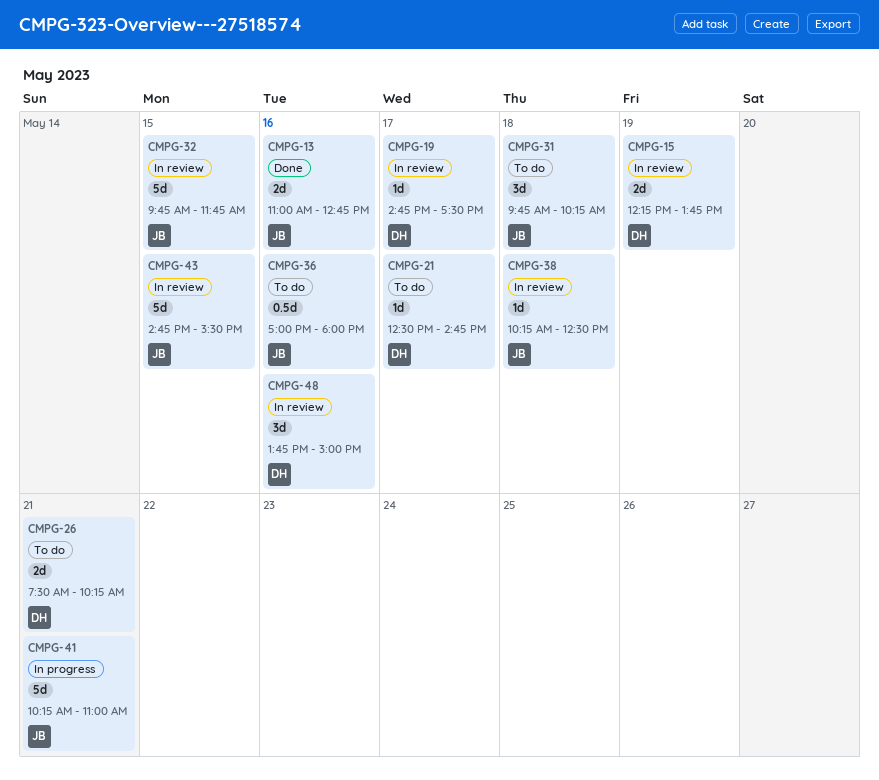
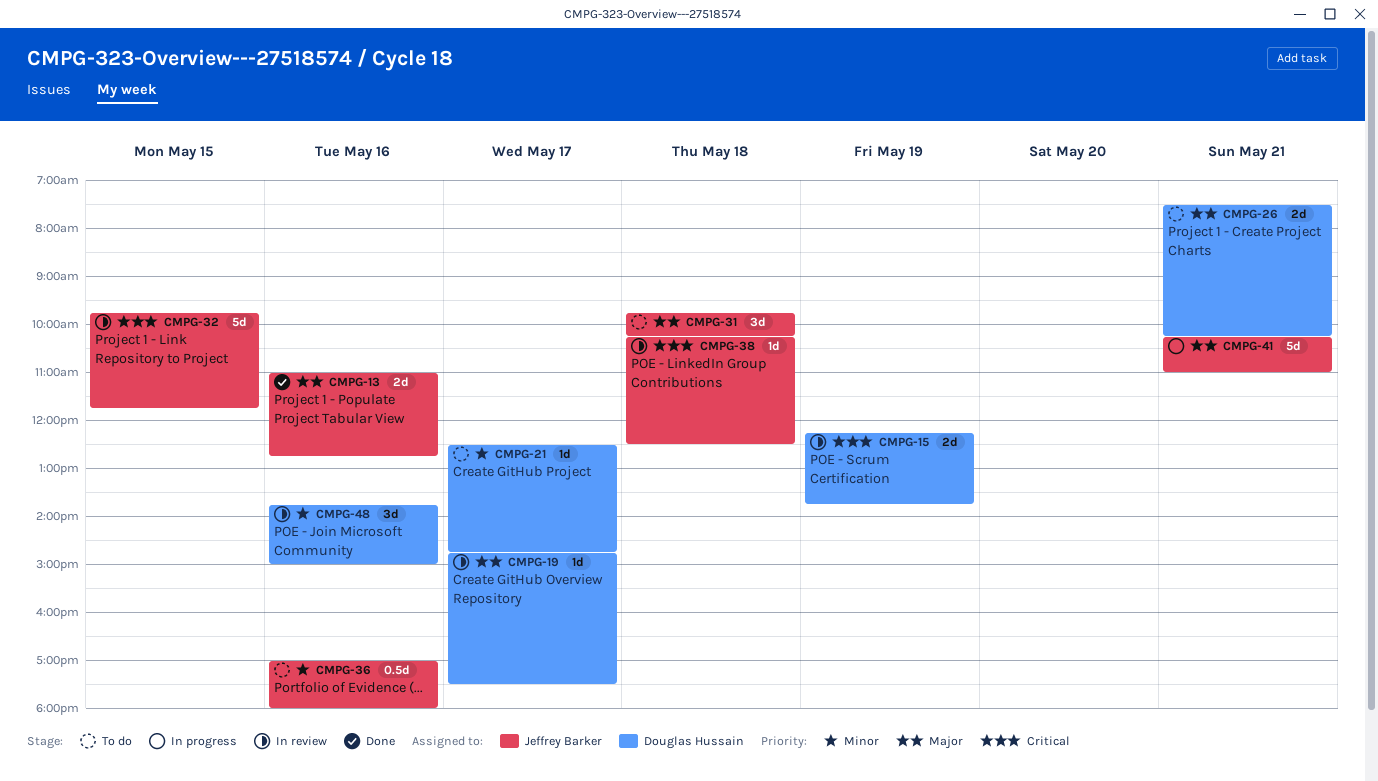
CMPG-43: present -> none

